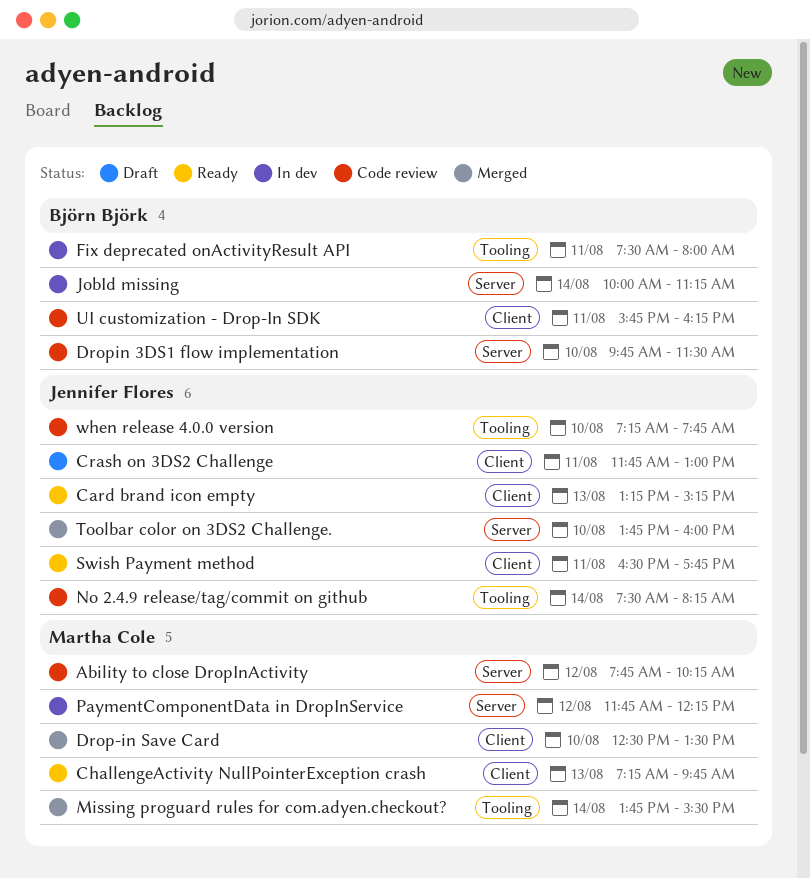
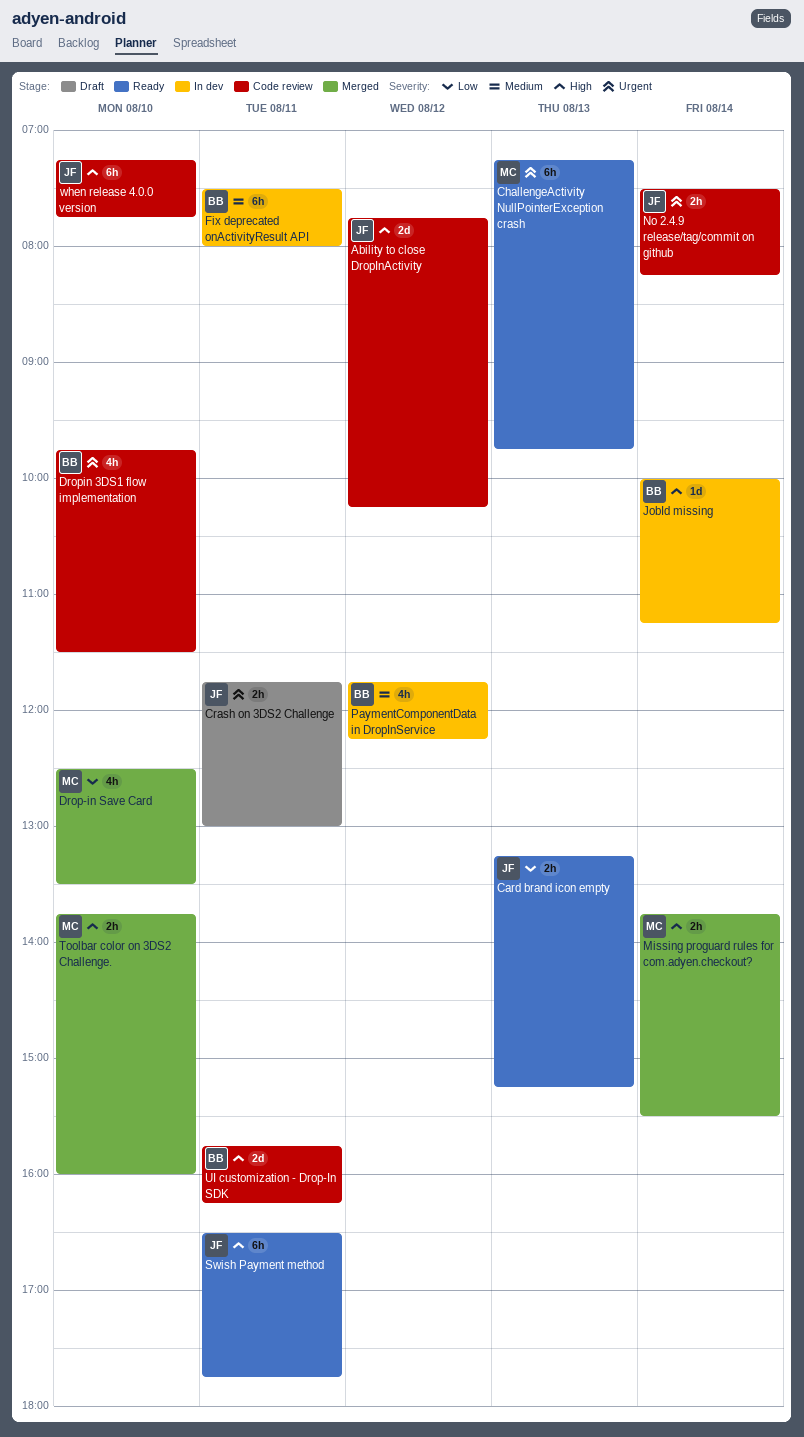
Ability to close DropInActivity, owner: Martha Cole -> Jennifer Flores
PaymentComponentData in DropInService, owner: Martha Cole -> Björn Björk
Toolbar color on 3DS2 Challenge., owner: Jennifer Flores -> Martha Cole

